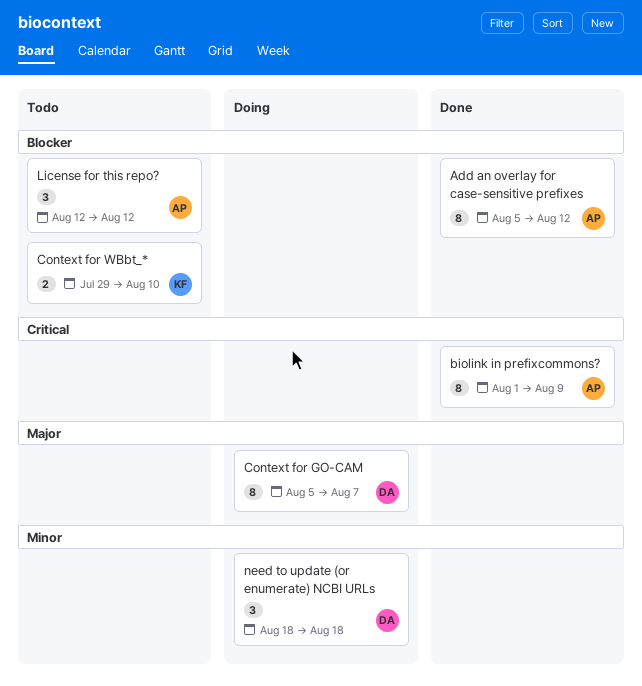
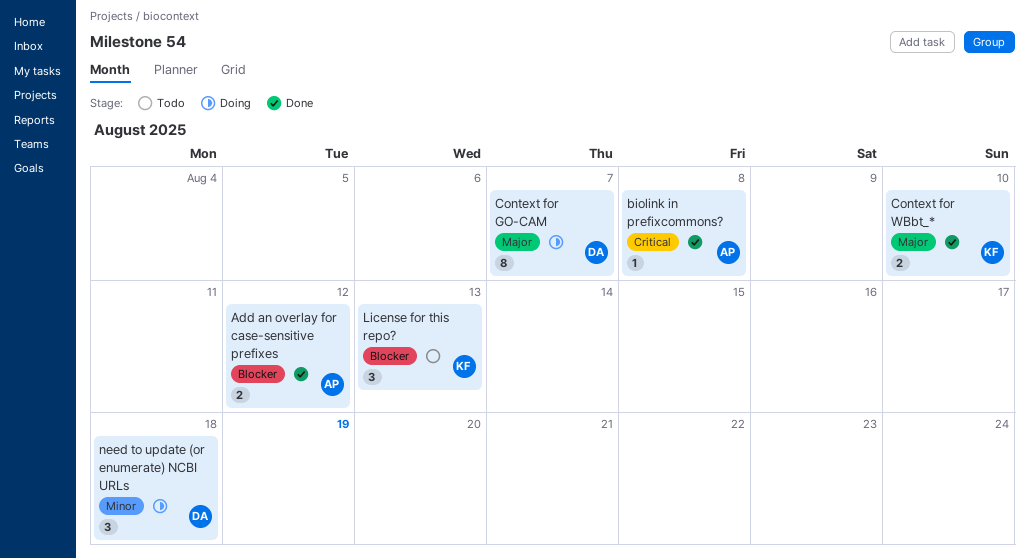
Add an overlay for case-sensitive prefixes, estimate: 8 -> 2
biolink in prefixcommons?, estimate: 8 -> 1
biolink in prefixcommons?, due: Aug 9 -> Aug 8
Context for WBbt_*, status: Todo -> Done
Context for WBbt_*, priority: Blocker -> Major
License for this repo?, owner: AP -> KF
License for this repo?, due: Aug 12 -> Aug 13

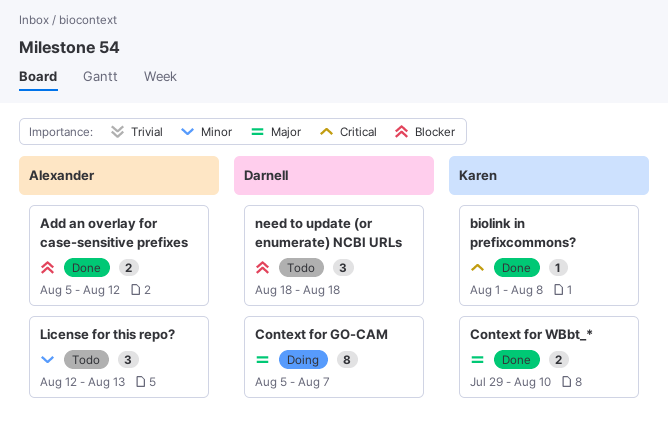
biolink in prefixcommons?, owner: Alexander -> Karen
License for this repo?, owner: Karen -> Alexander
License for this repo?, priority: Blocker -> Minor
need to update (or enumerate) NCBI URLs, status: Doing -> Todo
need to update (or enumerate) NCBI URLs, priority: Minor -> Blocker

